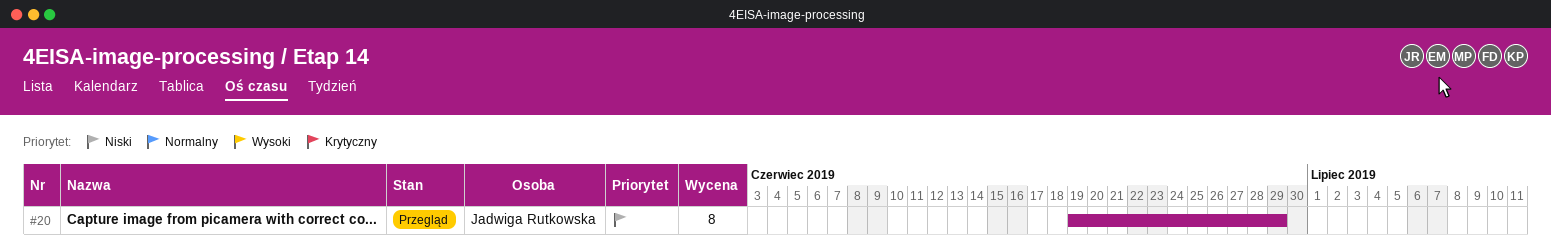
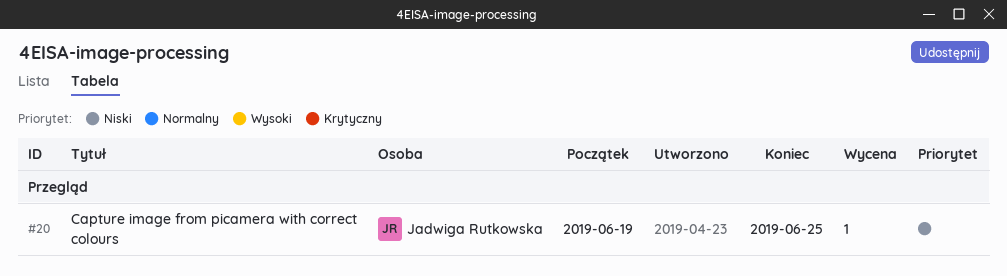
#20, estimate: 8 -> 1
#20, due: Jun 29 -> Jun 25

